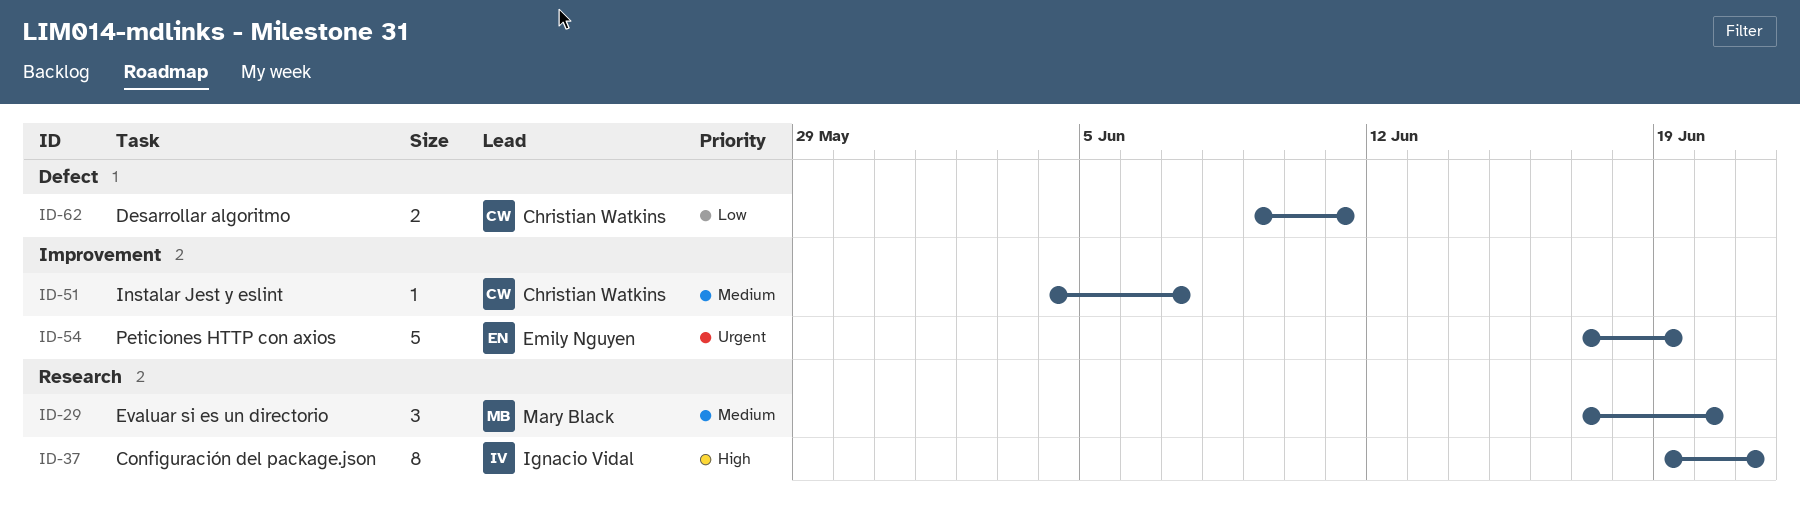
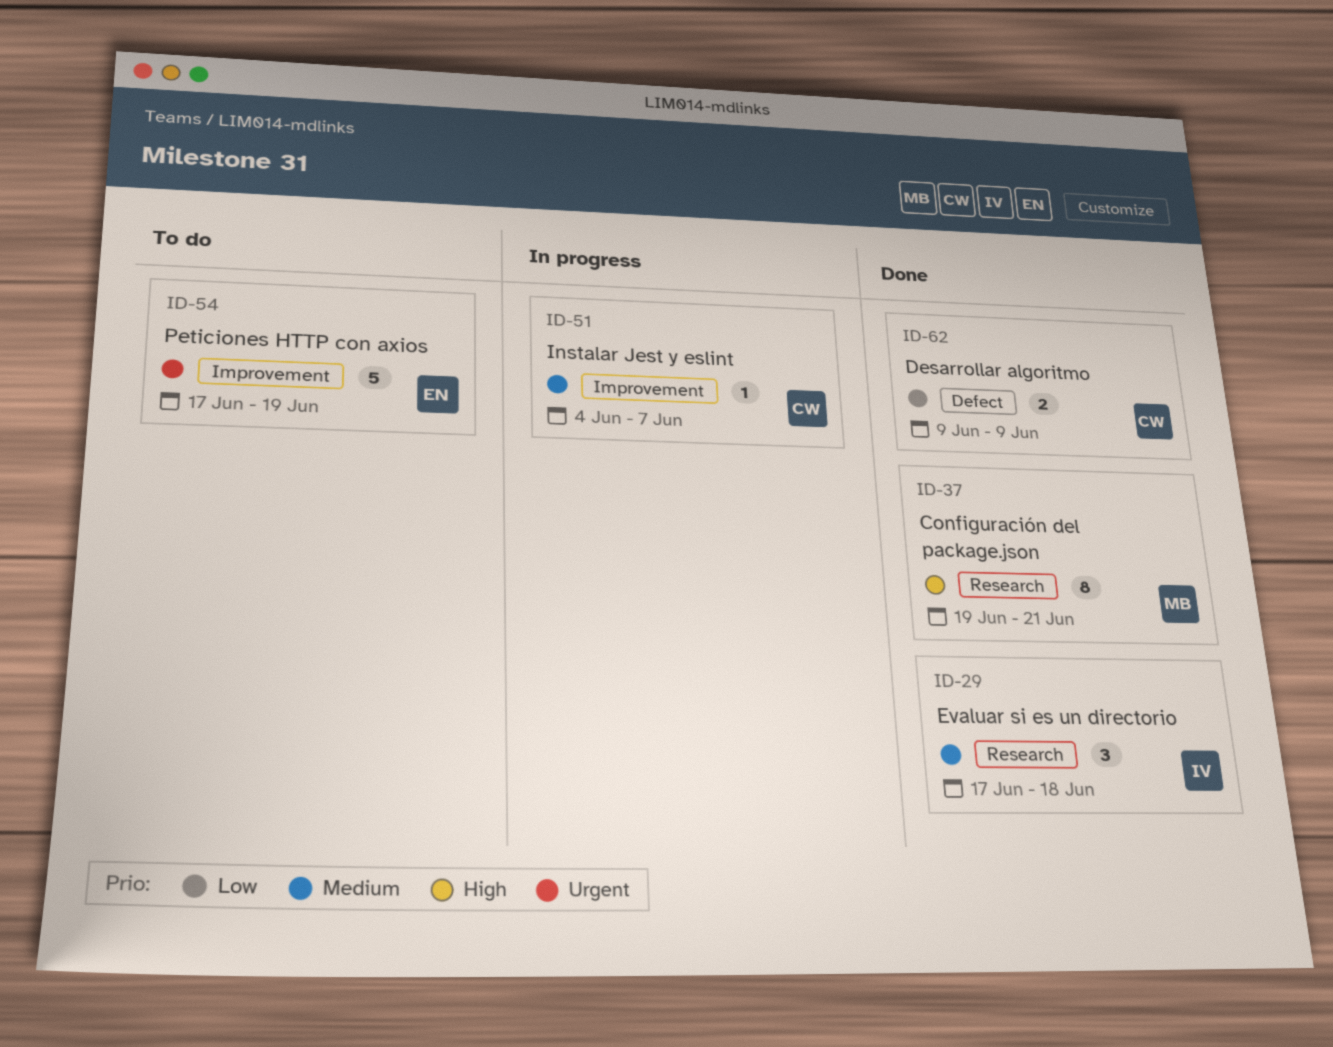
ID-29, owner: Mary Black -> Ignacio Vidal
ID-29, due: Jun 20 -> Jun 18
ID-37, owner: Ignacio Vidal -> Mary Black
ID-62, due: Jun 11 -> Jun 9

